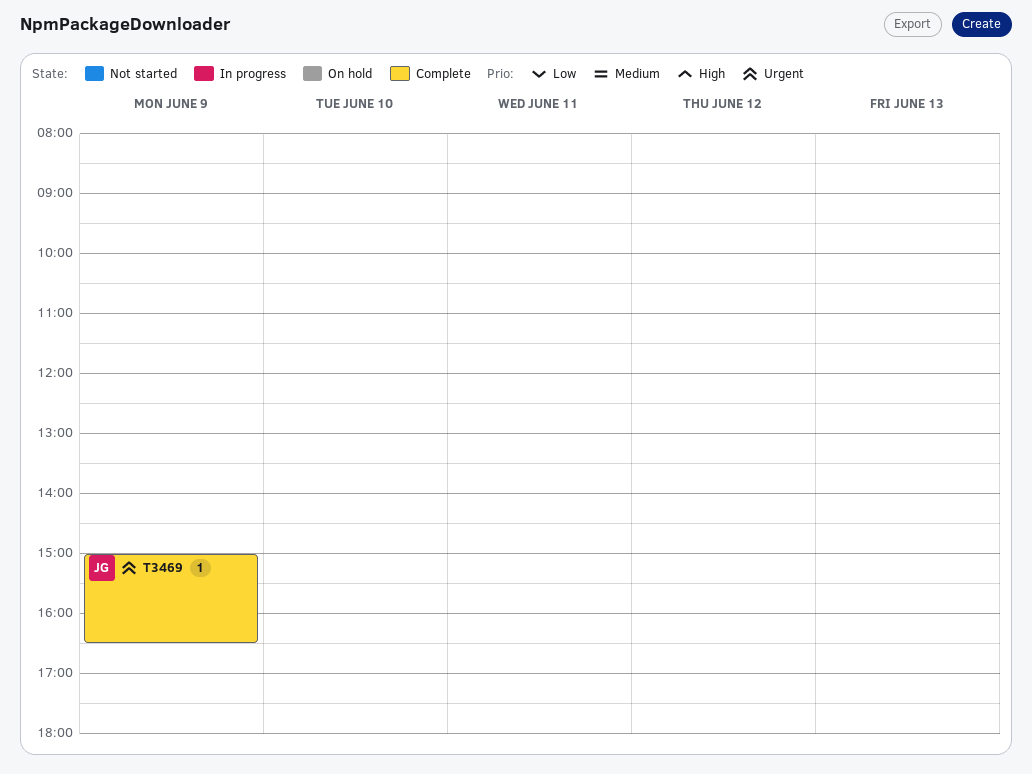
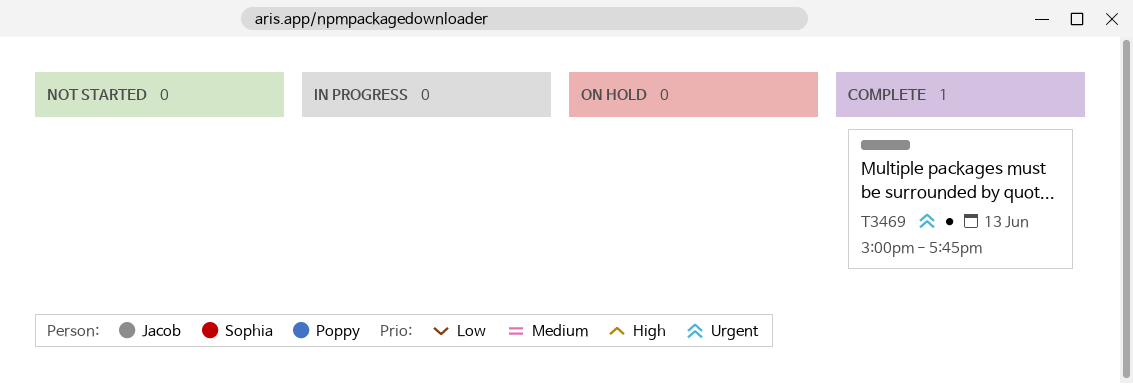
T3469, day: Jun 9 -> Jun 13
T3469, ends: 16:30 -> 17:45

